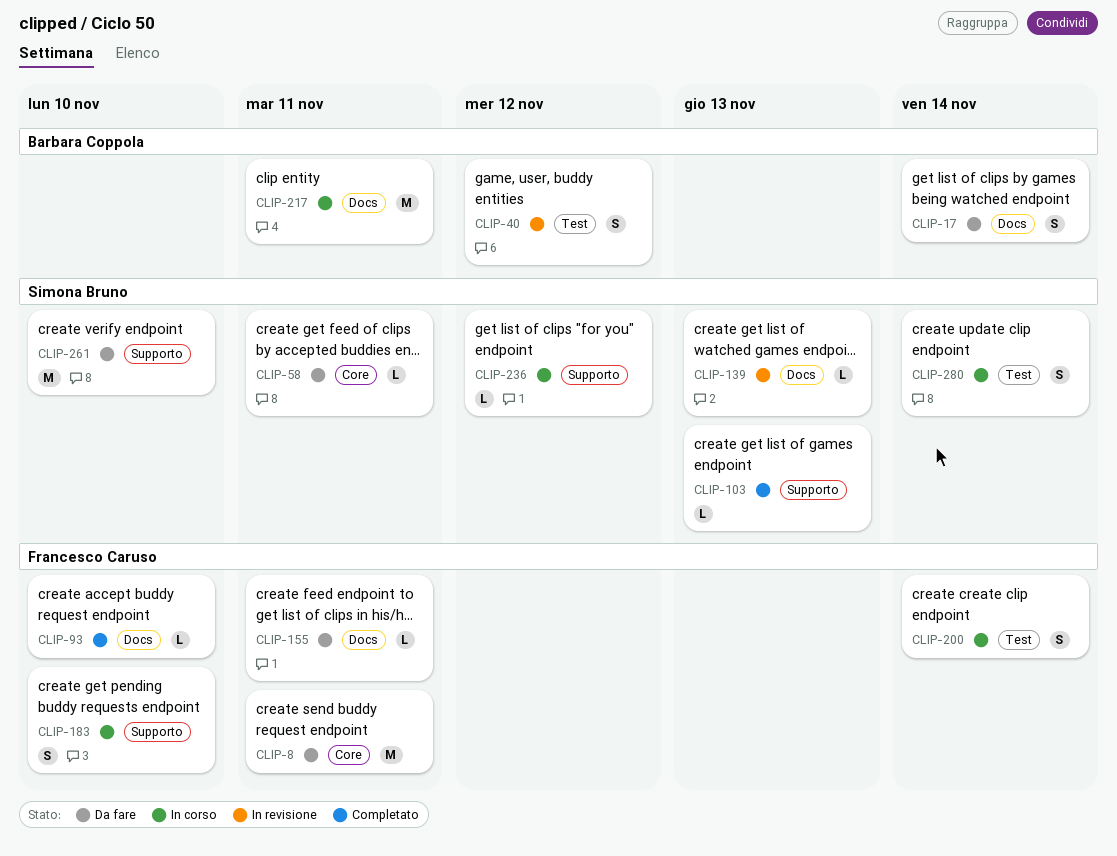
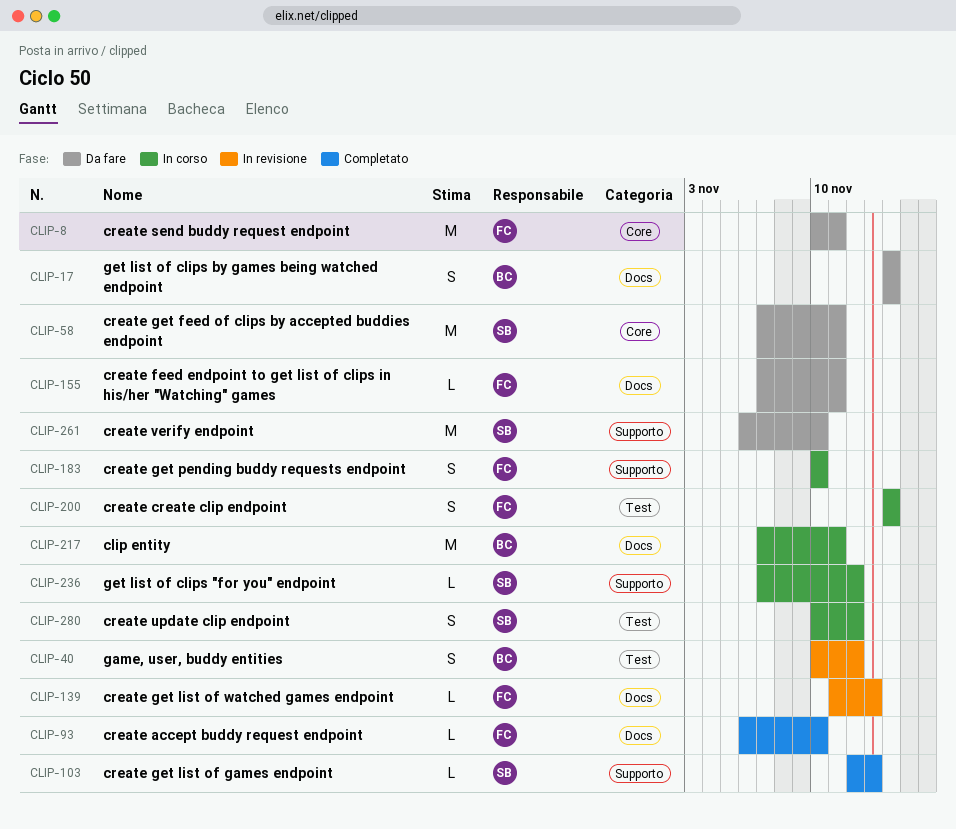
CLIP-58, estimate: L -> M
CLIP-139, owner: Simona Bruno -> Francesco Caruso
CLIP-280, due: Nov 14 -> Nov 12

